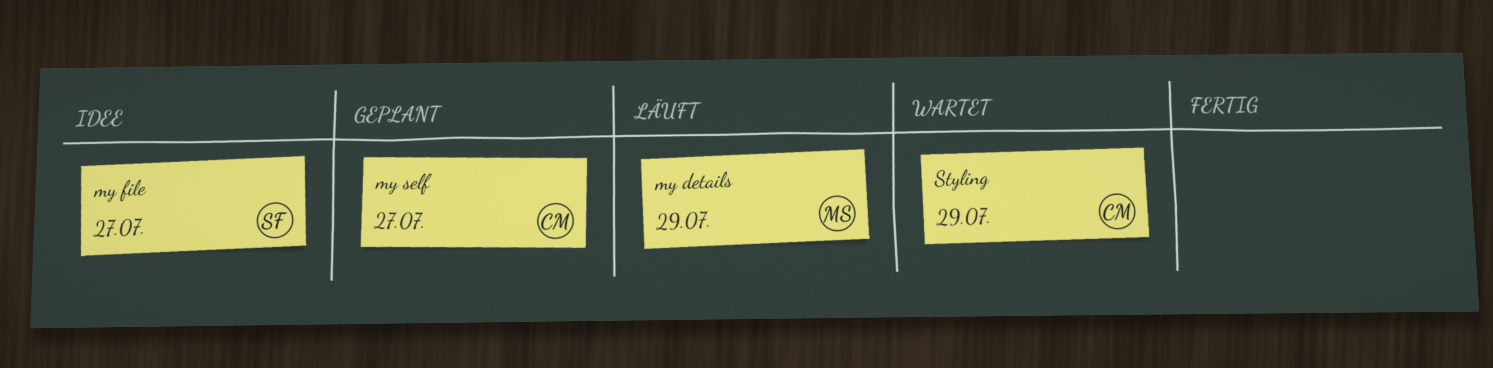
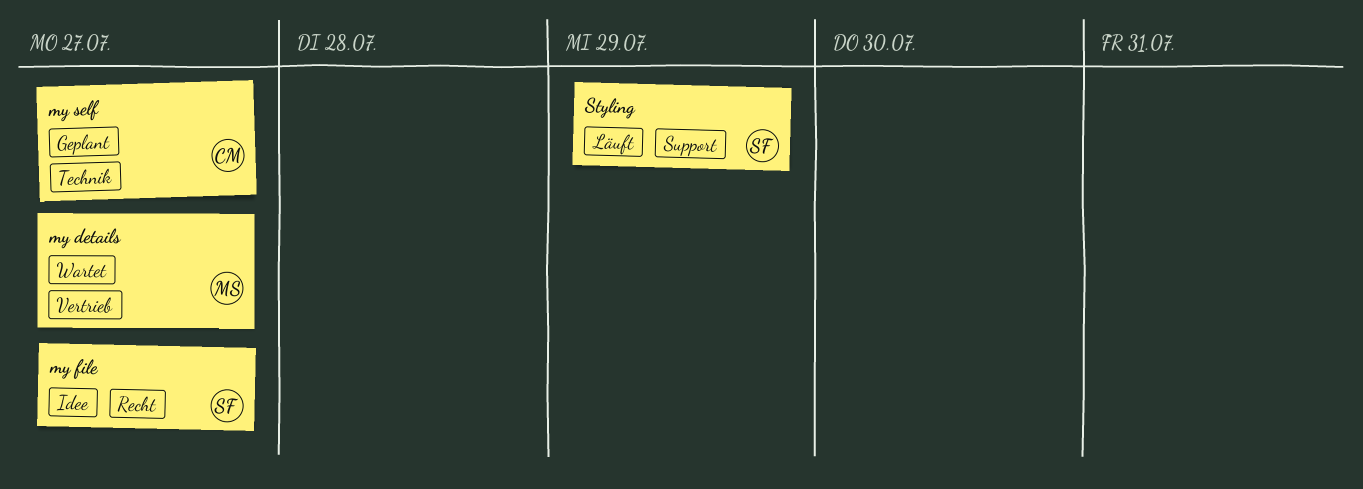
my details, status: Läuft -> Wartet
my details, due: Jul 29 -> Jul 27
Styling, status: Wartet -> Läuft
Styling, owner: CM -> SF

